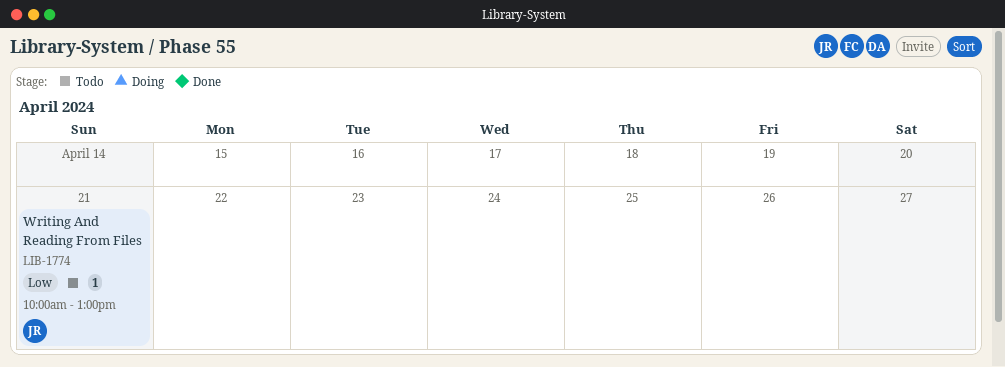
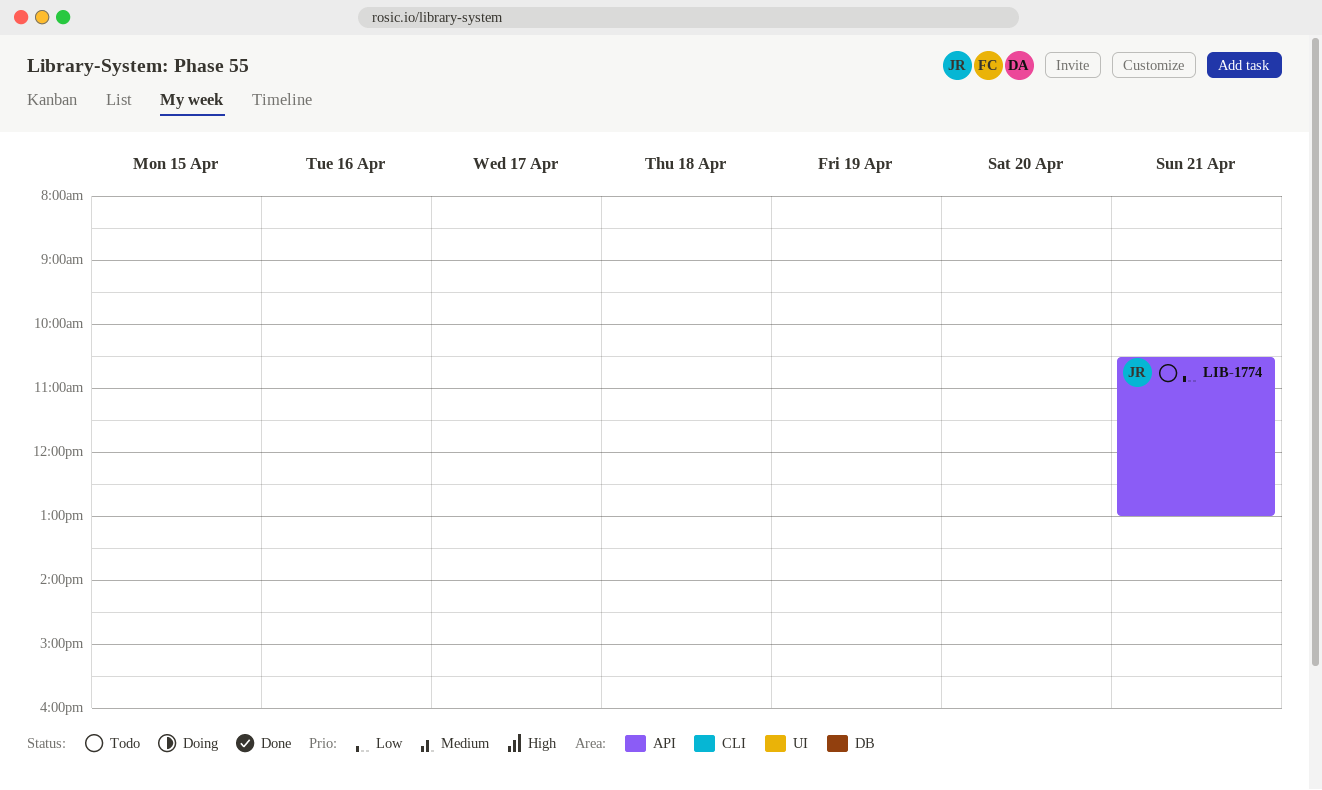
LIB-1774, begins: 10:00 -> 10:30

